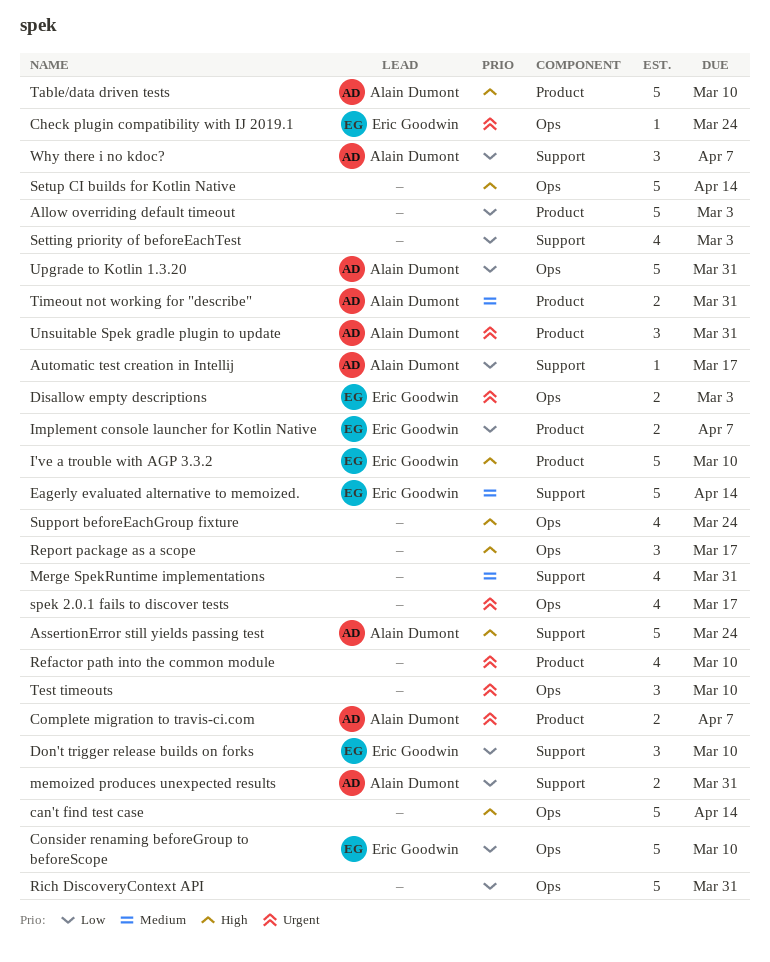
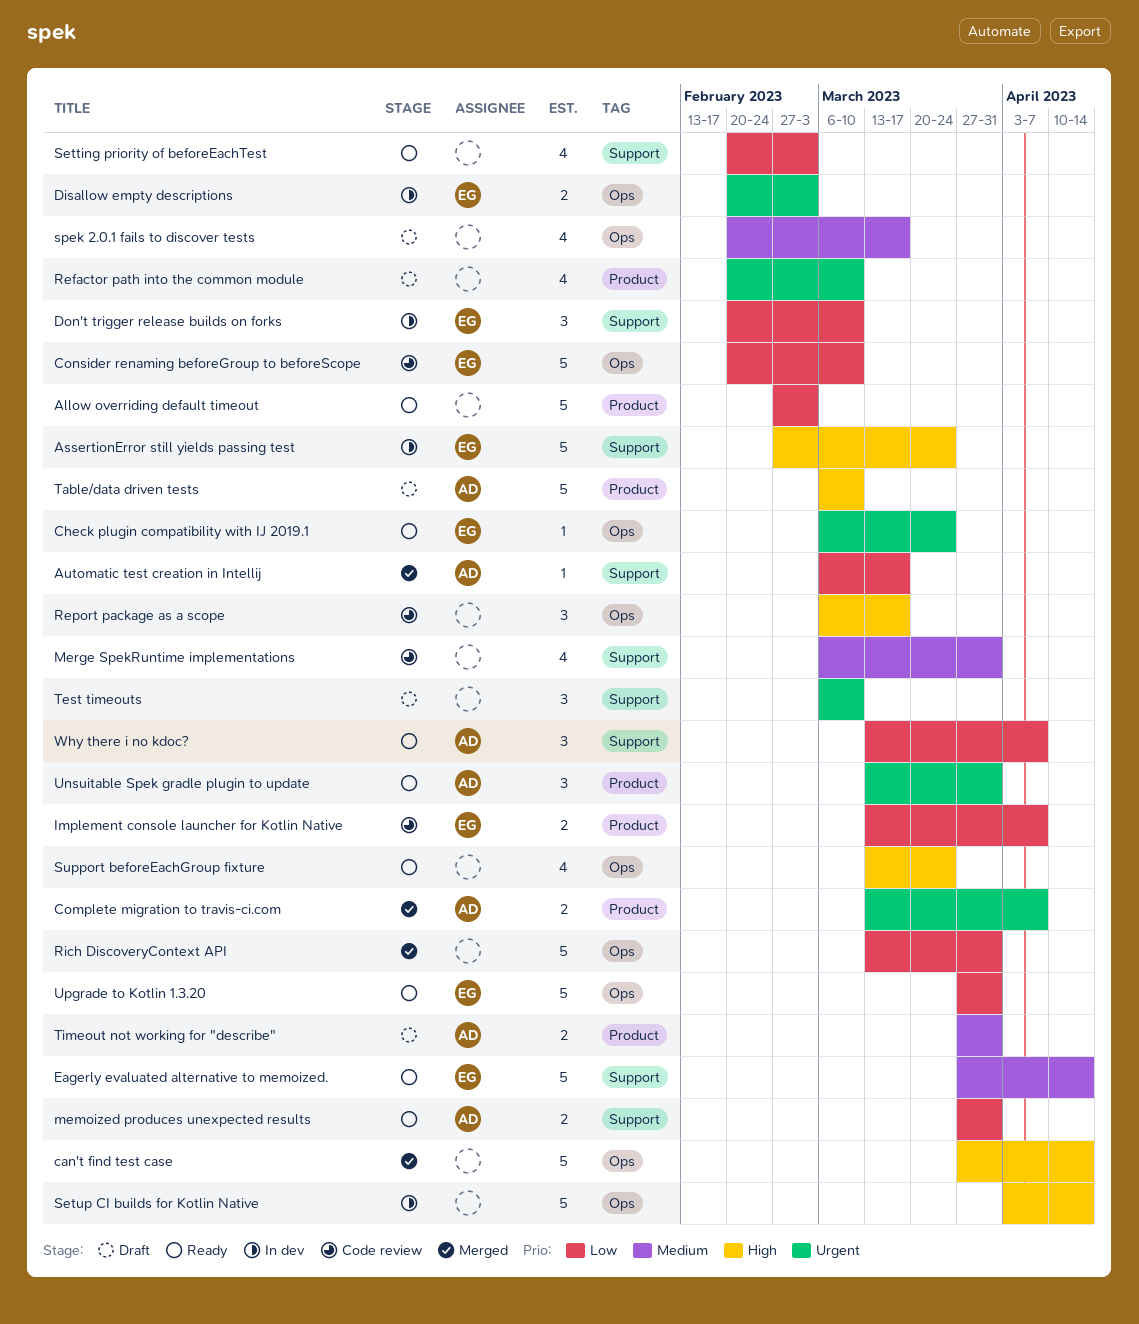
AssertionError still yields passing test, owner: Alain Dumont -> Eric Goodwin
I've a trouble with AGP 3.3.2: present -> none
spek 2.0.1 fails to discover tests, priority: Urgent -> Medium
Test timeouts, label: Ops -> Support
Upgrade to Kotlin 1.3.20, owner: Alain Dumont -> Eric Goodwin

